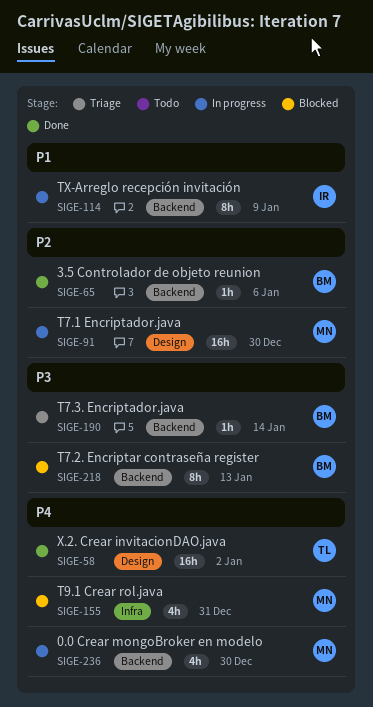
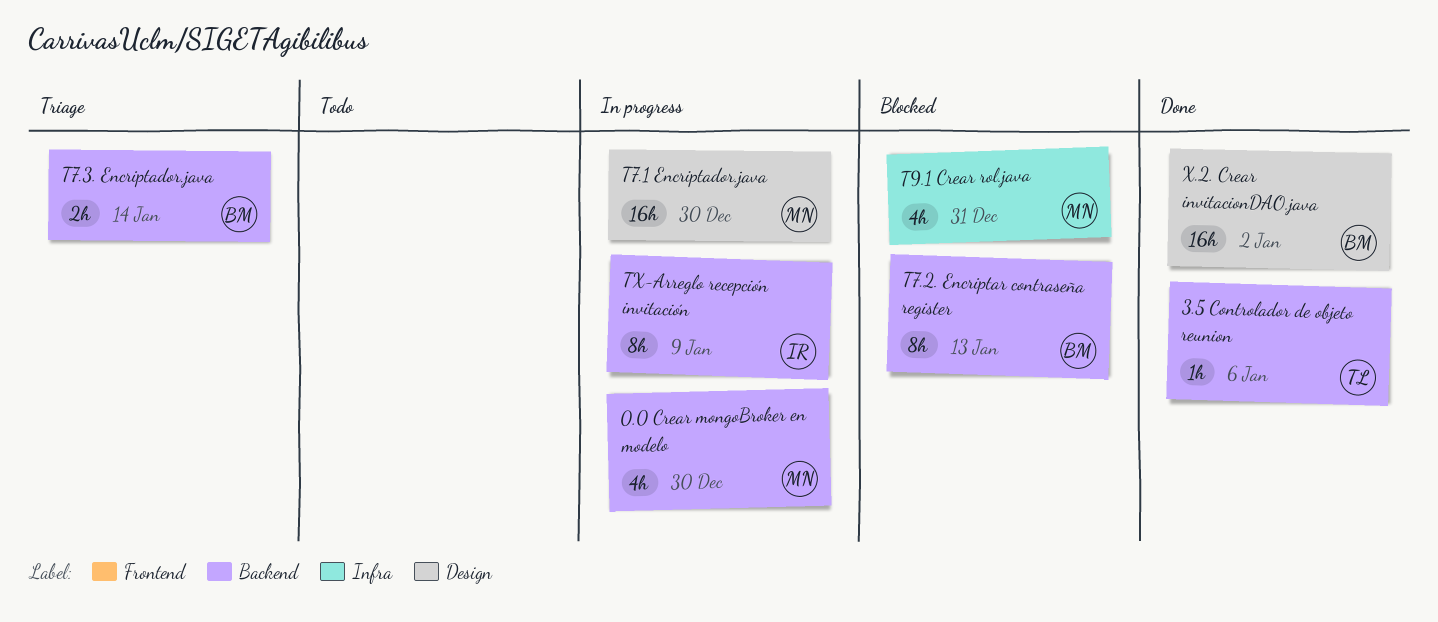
3.5 Controlador de objeto reunion, owner: BM -> TL
T7.3. Encriptador.java, estimate: 1h -> 2h
X.2. Crear invitacionDAO.java, owner: TL -> BM

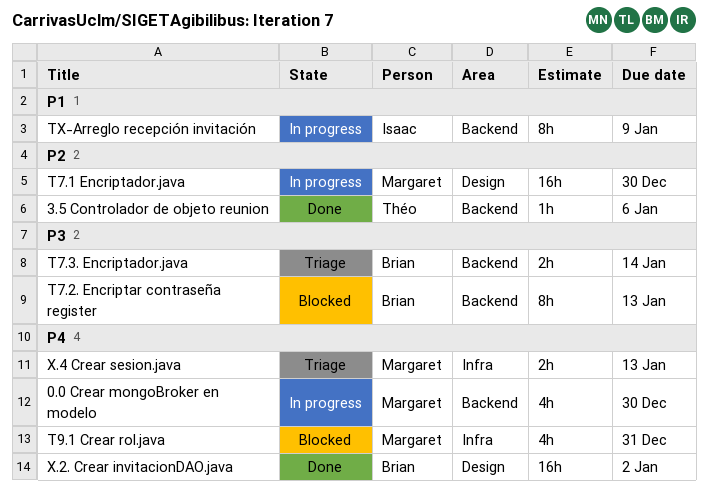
X.4 Crear sesion.java: none -> present

